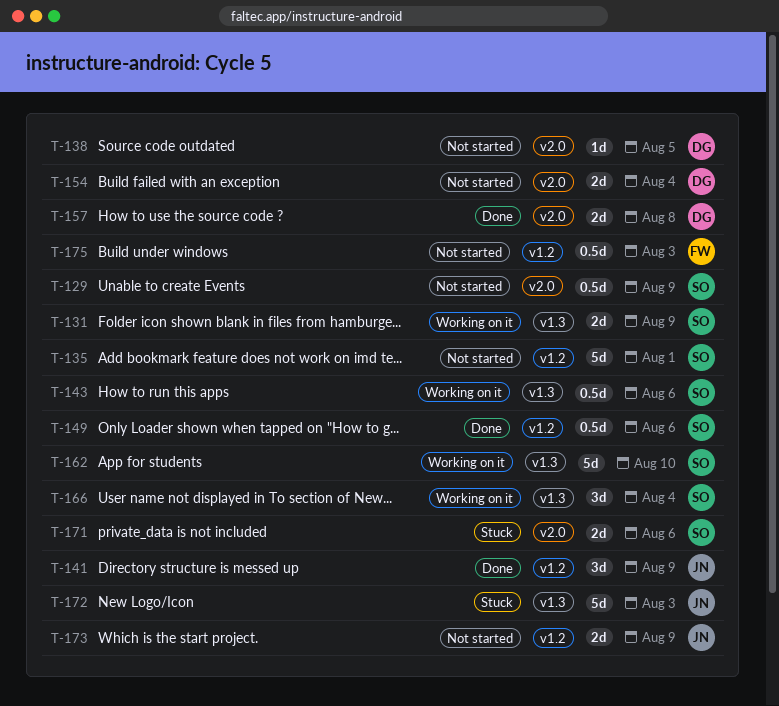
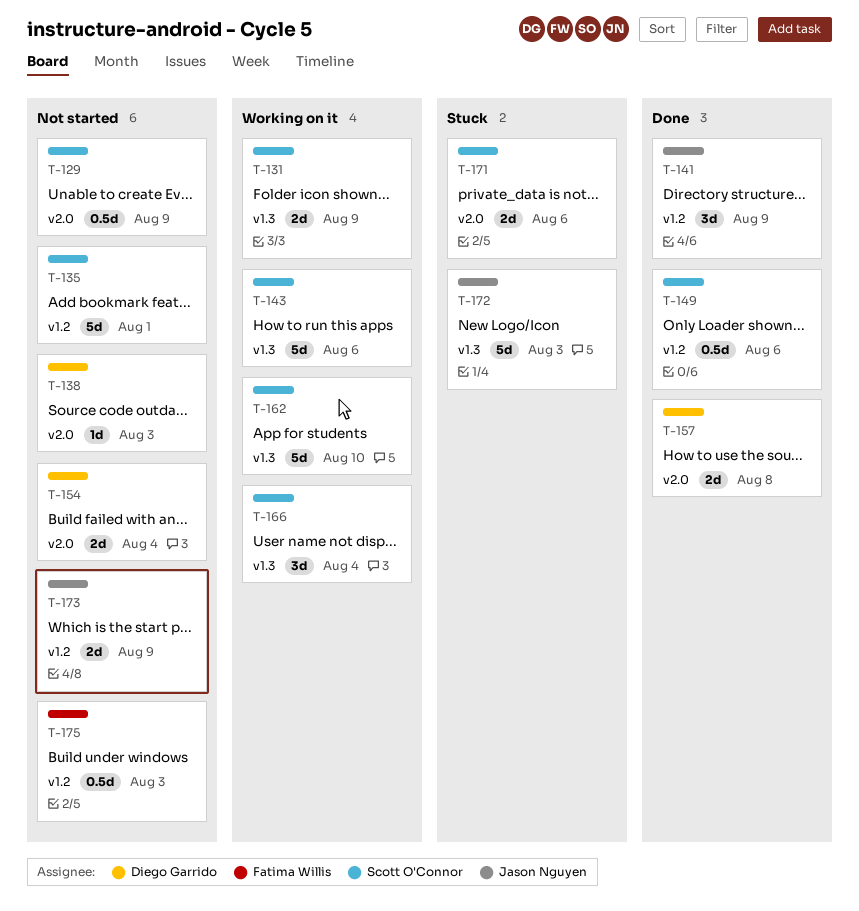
T-138, due: Aug 5 -> Aug 3
T-143, estimate: 0.5d -> 5d

